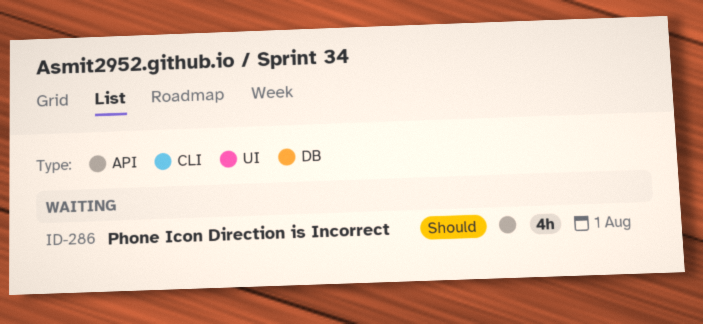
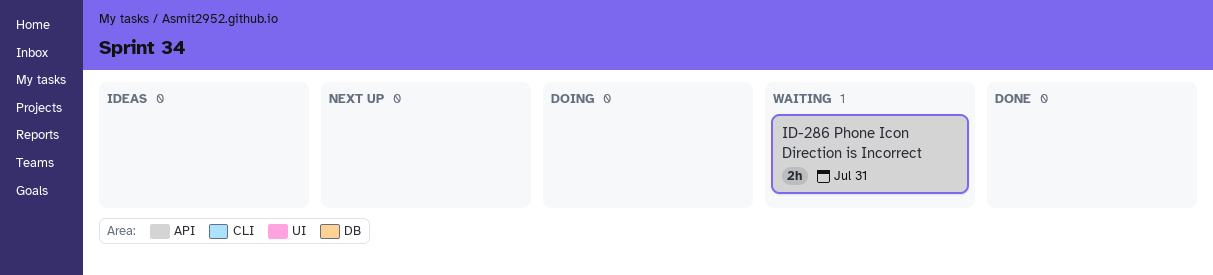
ID-286, estimate: 4h -> 2h
ID-286, due: Aug 1 -> Jul 31

